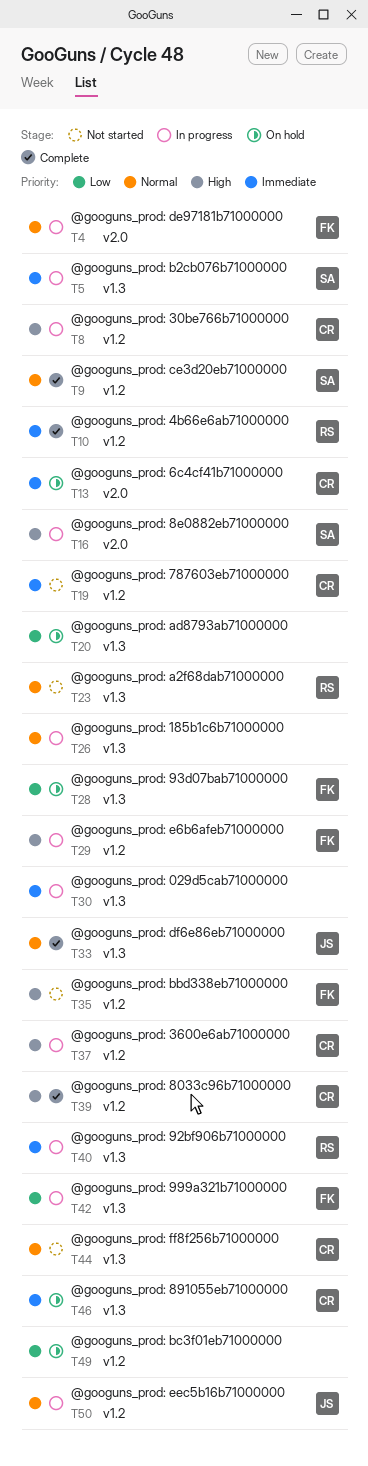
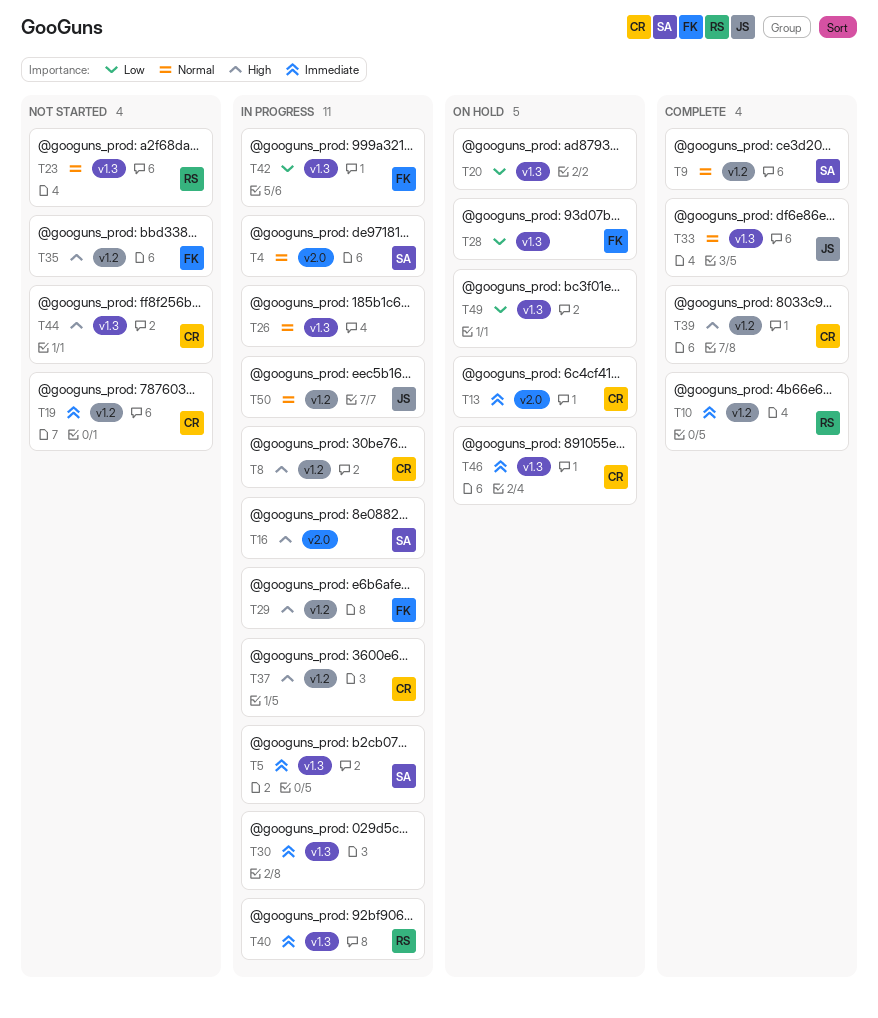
T4, owner: FK -> SA
T44, priority: Normal -> High
T49, label: v1.2 -> v1.3

